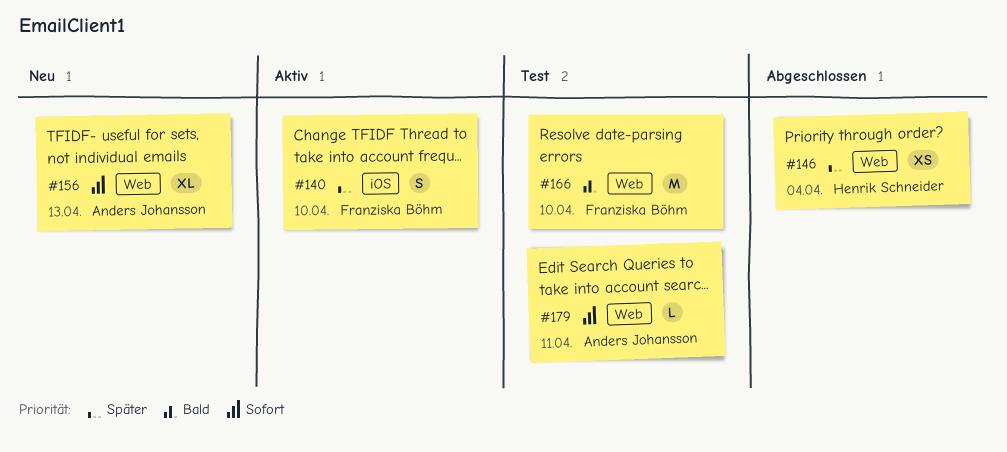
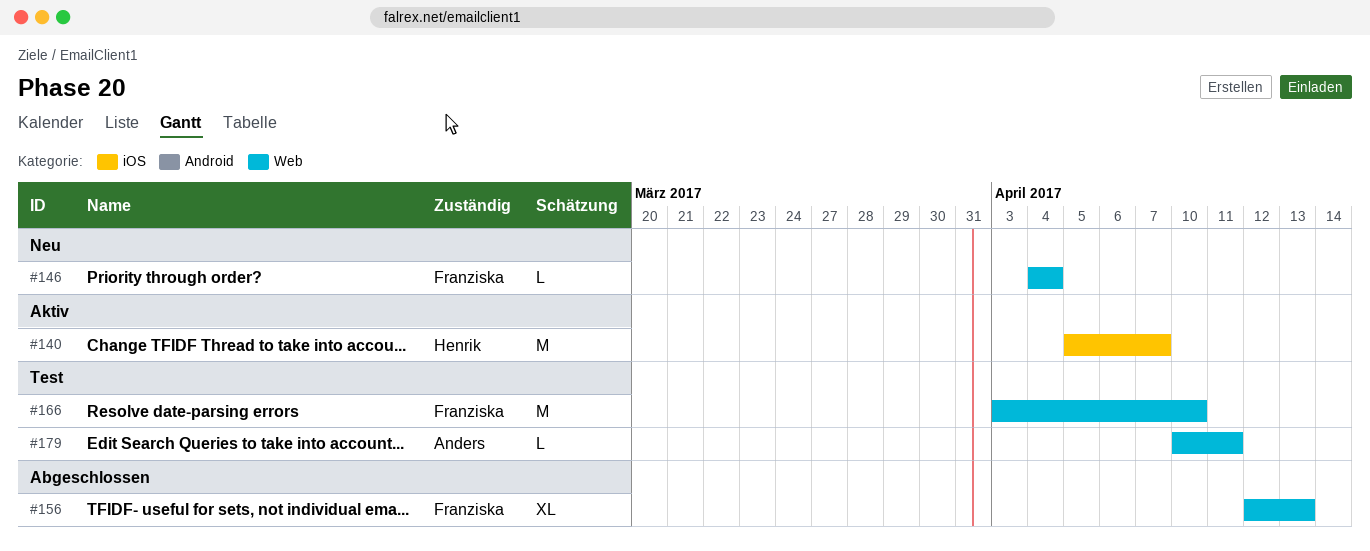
#140, owner: Franziska Böhm -> Henrik Schneider
#140, estimate: S -> M
#140, due: Apr 10 -> Apr 7
#146, status: Abgeschlossen -> Neu
#146, owner: Henrik Schneider -> Franziska Böhm
#146, estimate: XS -> L
#156, status: Neu -> Abgeschlossen
#156, owner: Anders Johansson -> Franziska Böhm

